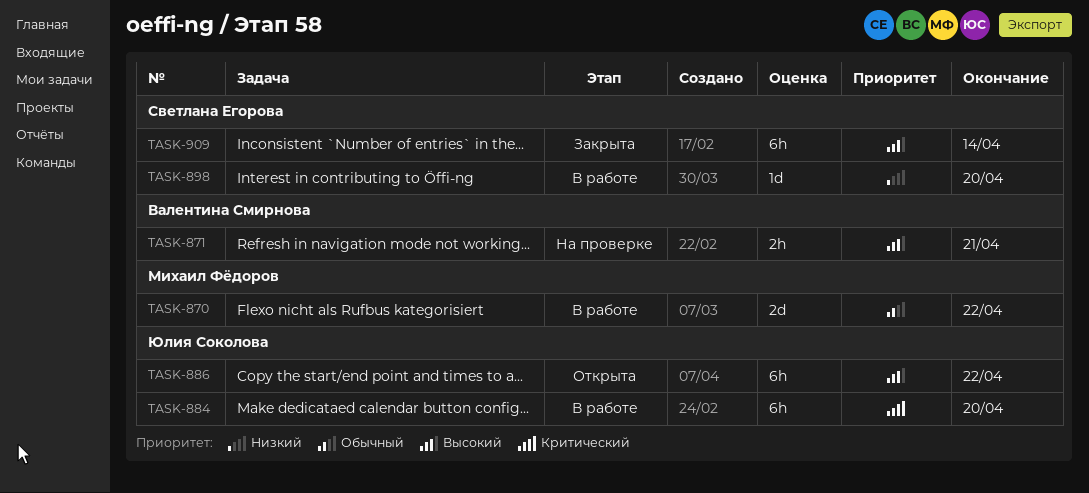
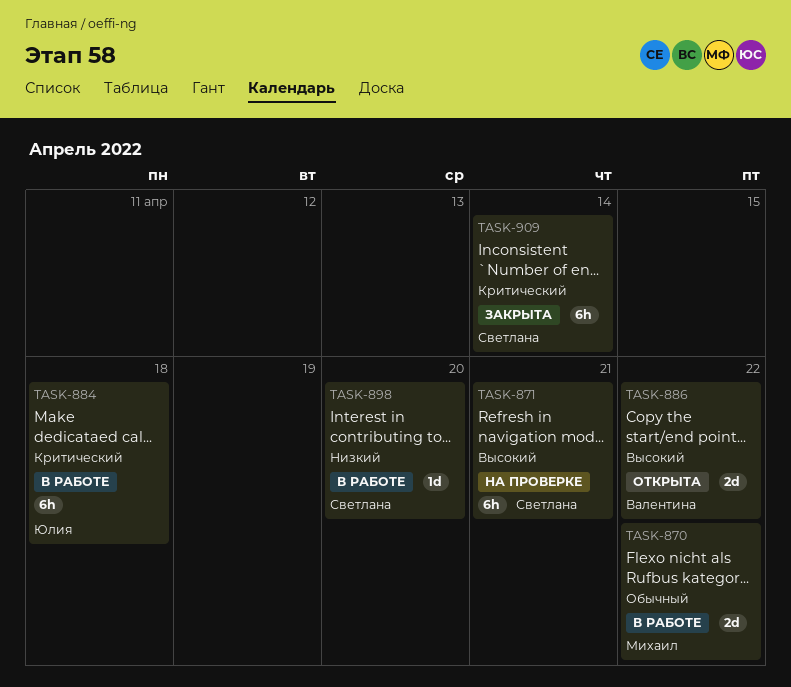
TASK-871, owner: Валентина Смирнова -> Светлана Егорова
TASK-871, estimate: 2h -> 6h
TASK-884, due: Apr 20 -> Apr 18
TASK-886, owner: Юлия Соколова -> Валентина Смирнова
TASK-886, estimate: 6h -> 2d
TASK-909, priority: Высокий -> Критический

